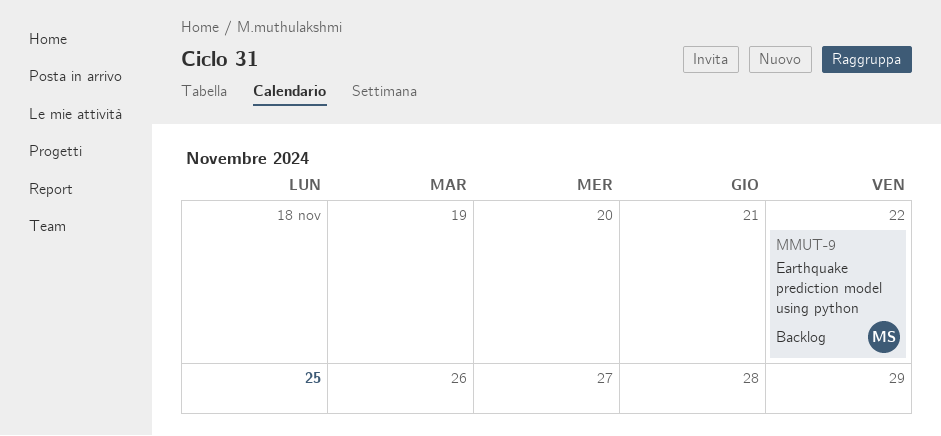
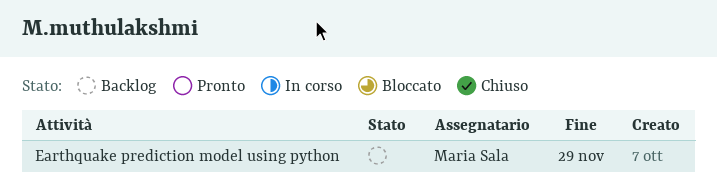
Earthquake prediction model using python, due: Nov 22 -> Nov 29

